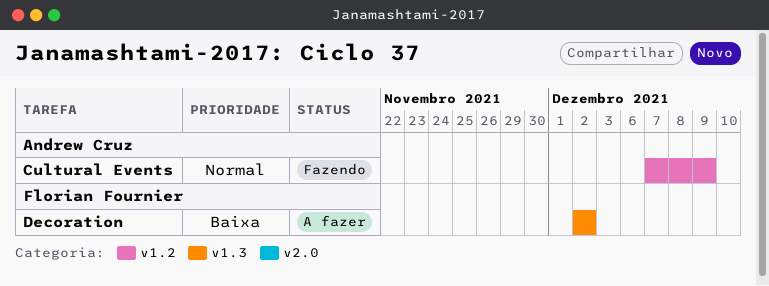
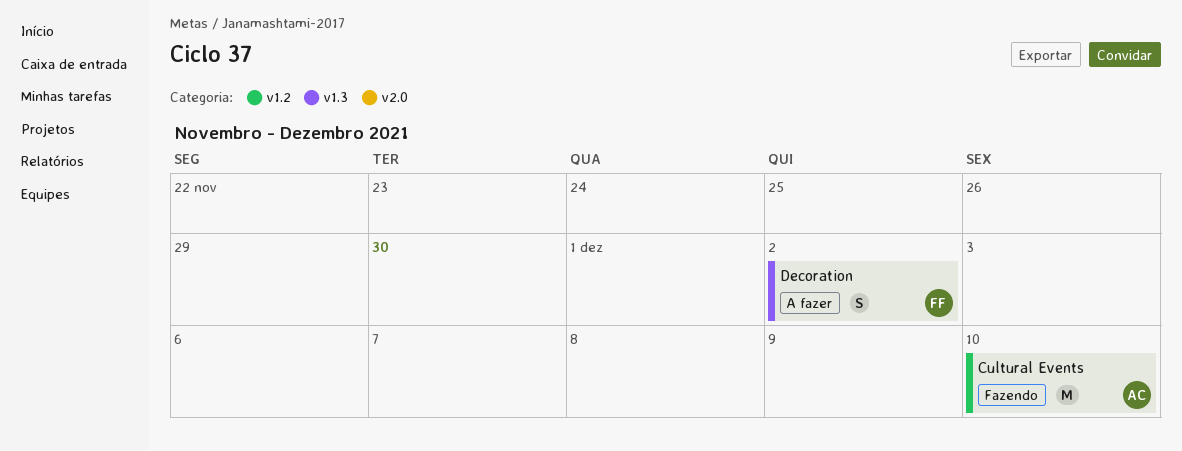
Cultural Events, due: Dec 9 -> Dec 10

